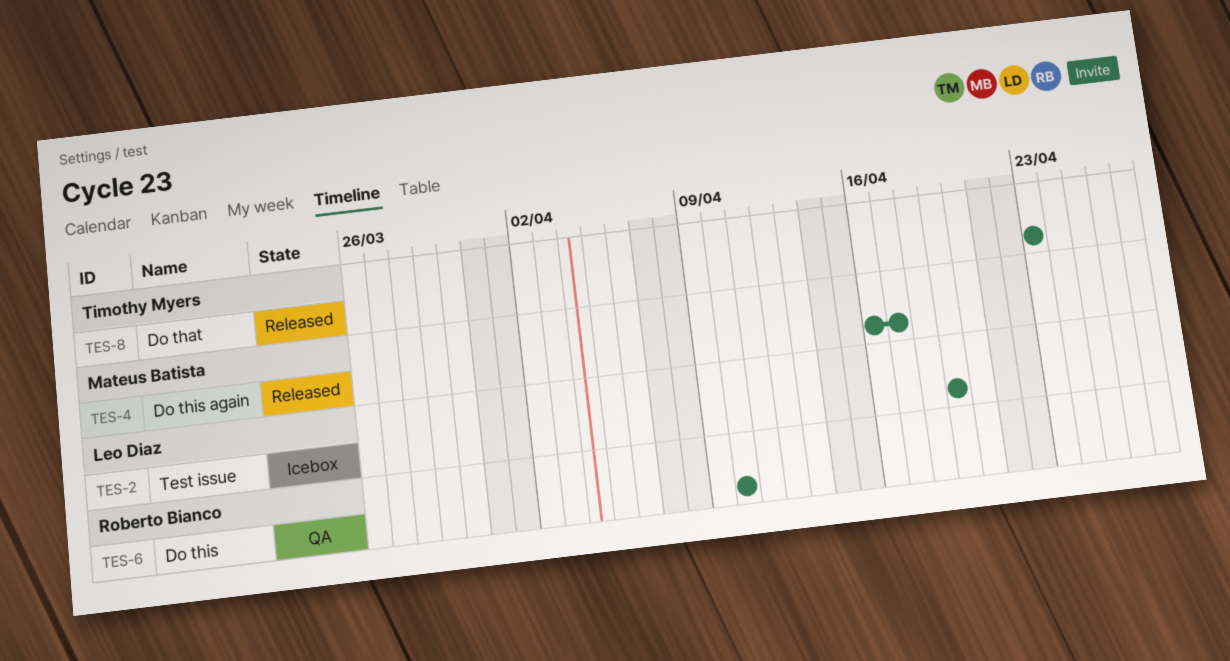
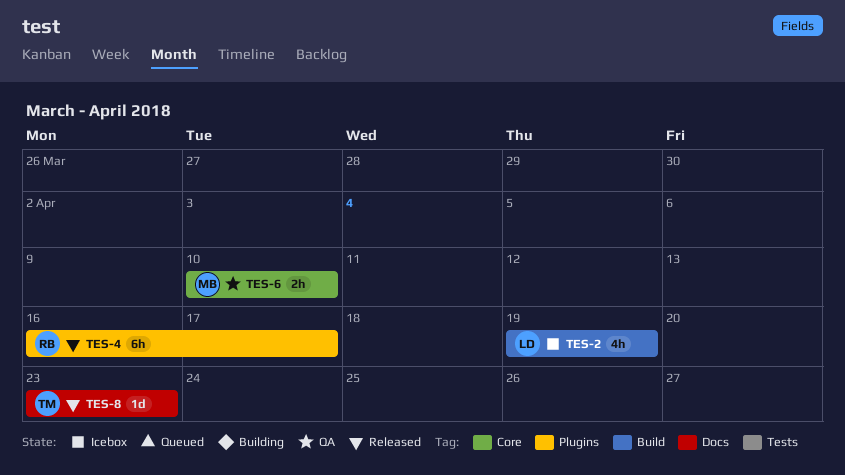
TES-4, owner: Mateus Batista -> Roberto Bianco
TES-6, owner: Roberto Bianco -> Mateus Batista

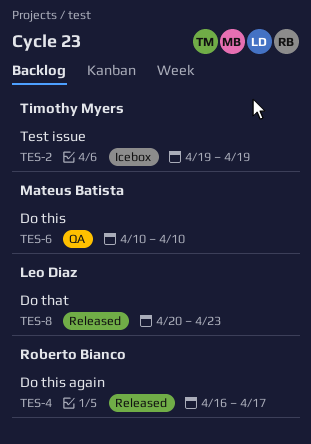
TES-2, owner: Leo Diaz -> Timothy Myers
TES-8, owner: Timothy Myers -> Leo Diaz
TES-8, start: Apr 23 -> Apr 20

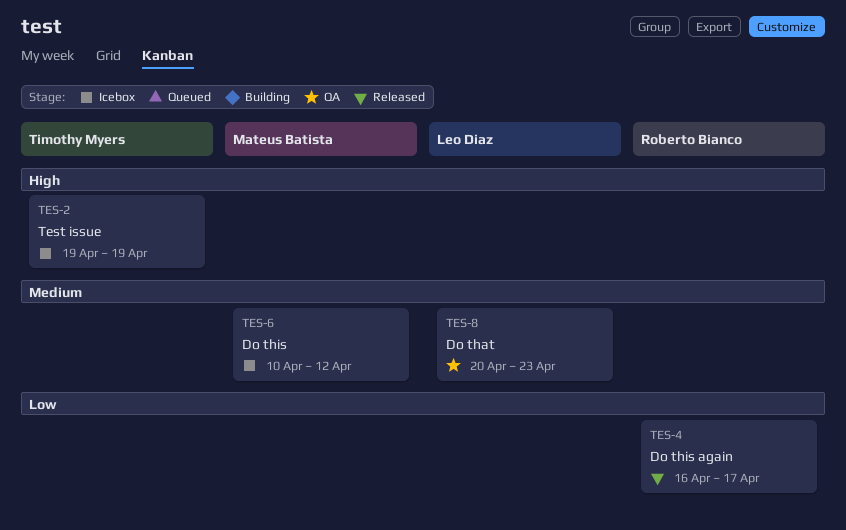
TES-6, status: QA -> Icebox
TES-6, due: Apr 10 -> Apr 12
TES-8, status: Released -> QA

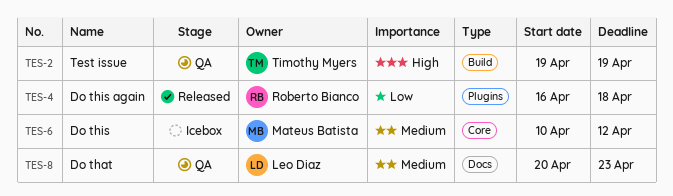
TES-2, status: Icebox -> QA
TES-4, due: Apr 17 -> Apr 18

